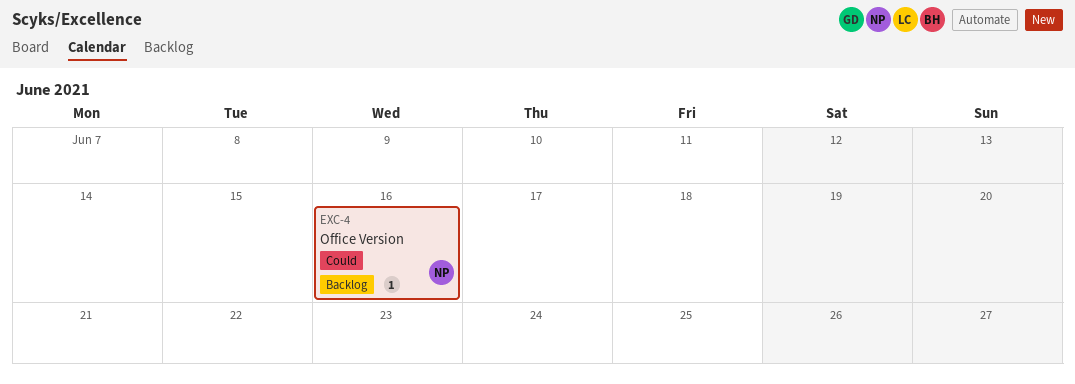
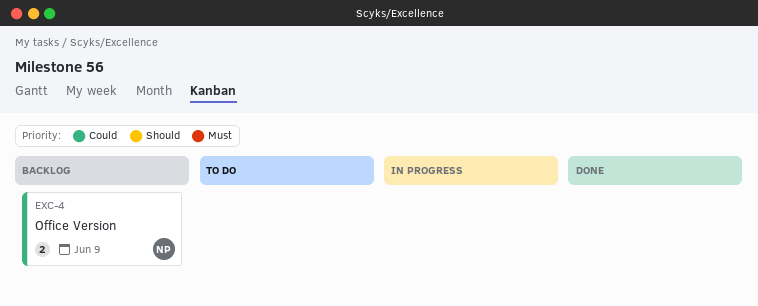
EXC-4, estimate: 1 -> 2
EXC-4, due: Jun 16 -> Jun 9

